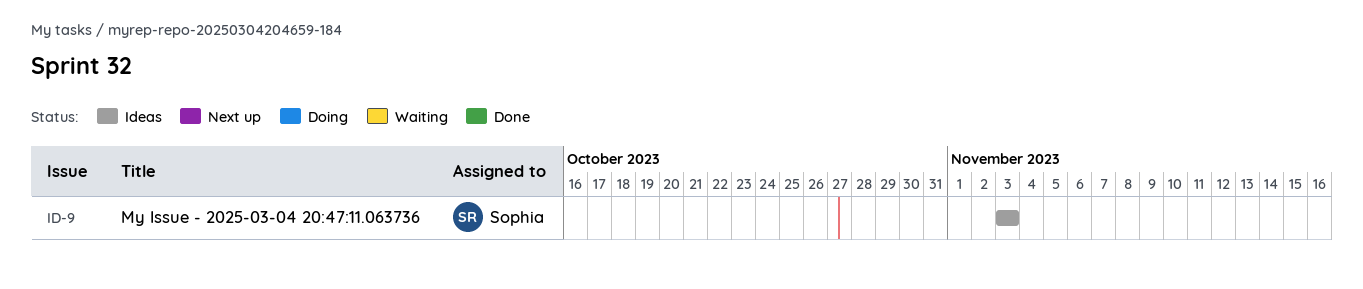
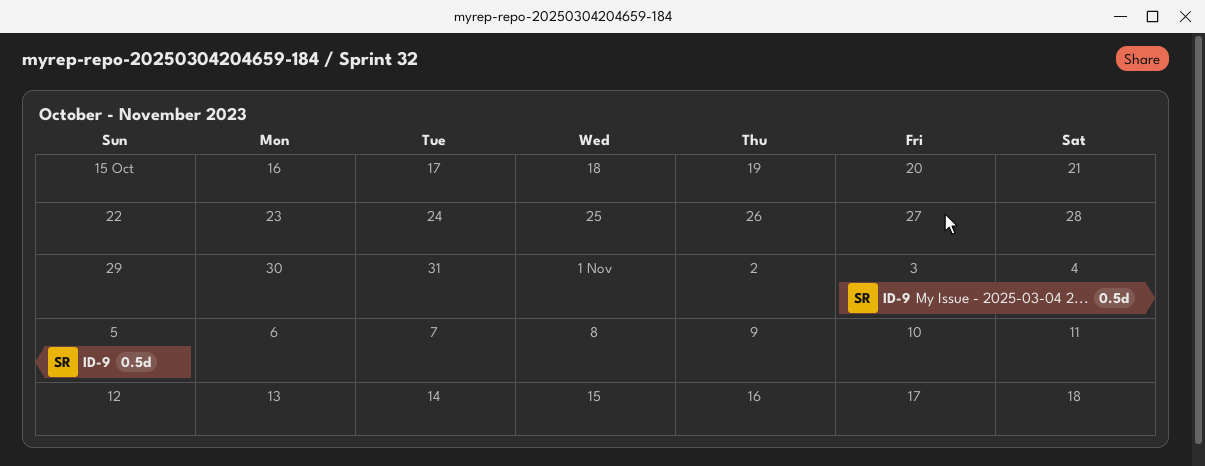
ID-9, due: Nov 3 -> Nov 5

